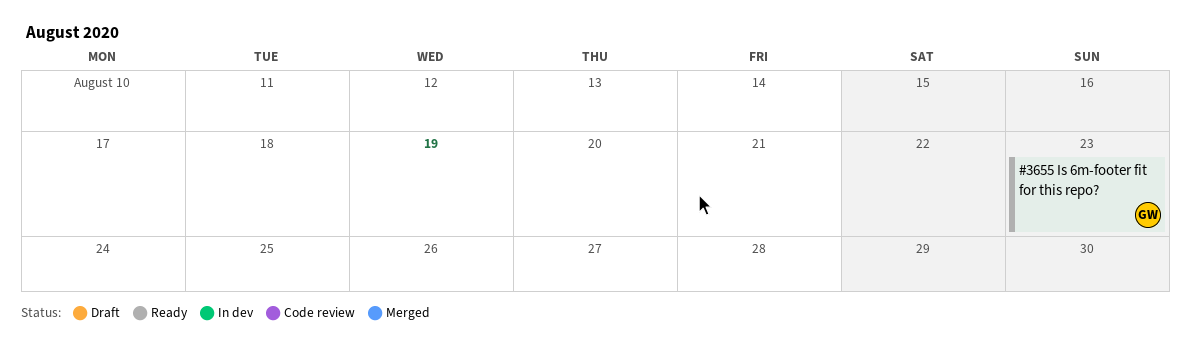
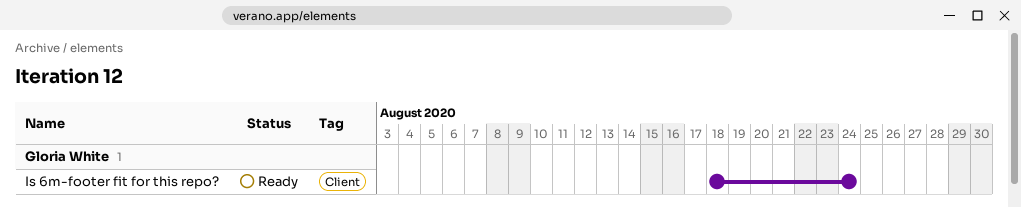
Is 6m-footer fit for this repo?, due: Aug 23 -> Aug 24

